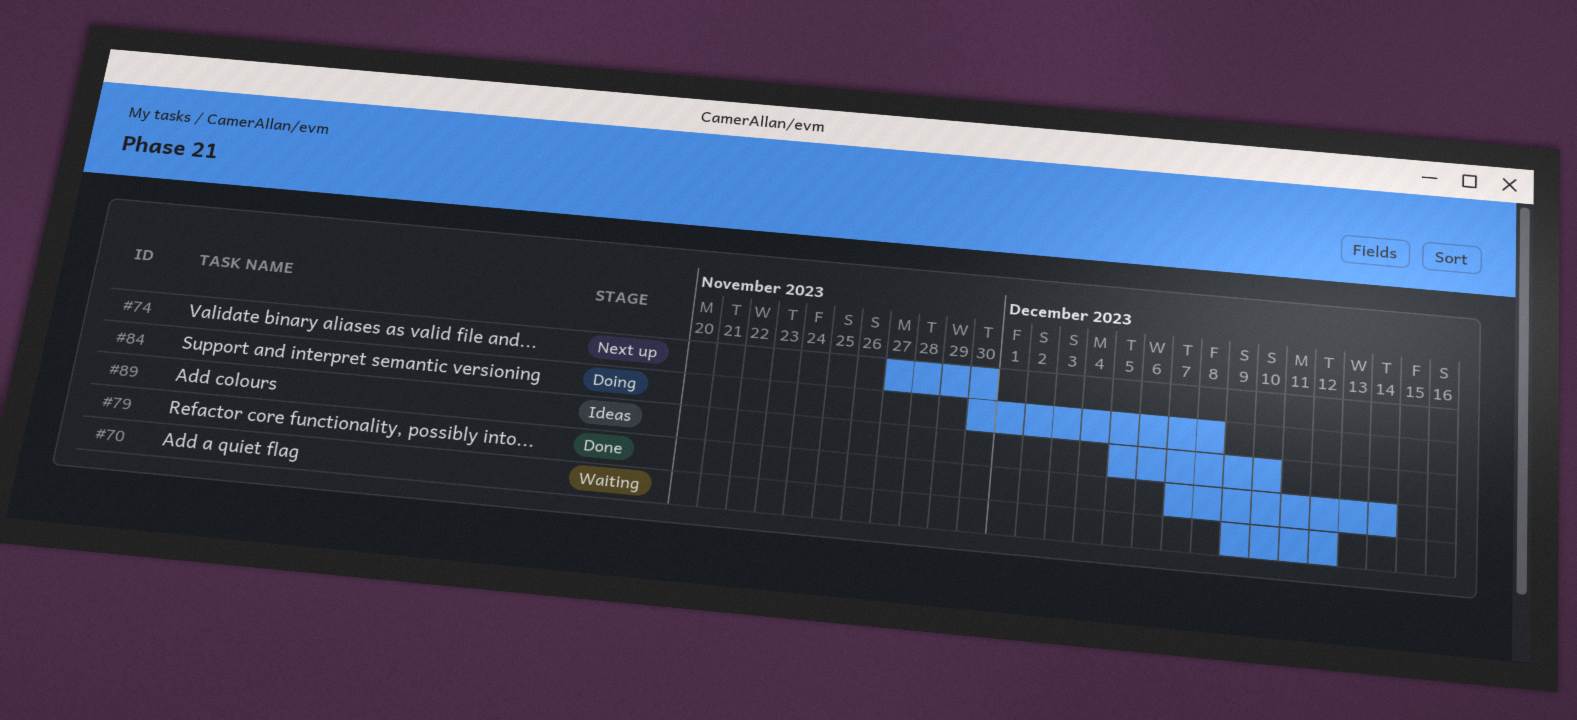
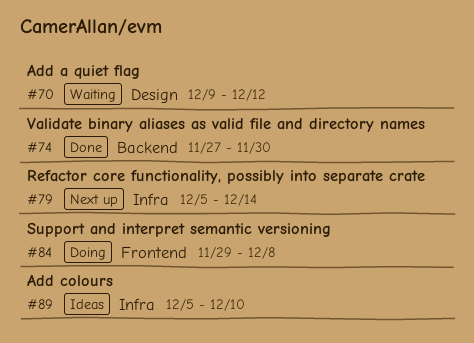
#74, status: Next up -> Done
#79, status: Done -> Next up
#79, start: Dec 7 -> Dec 5
#84, start: Nov 30 -> Nov 29

